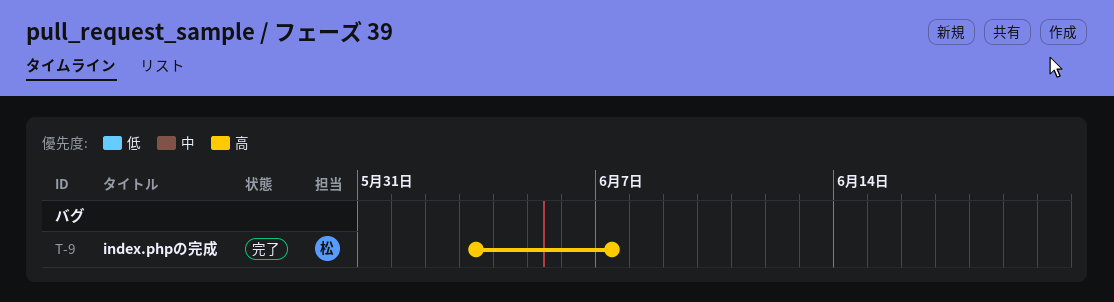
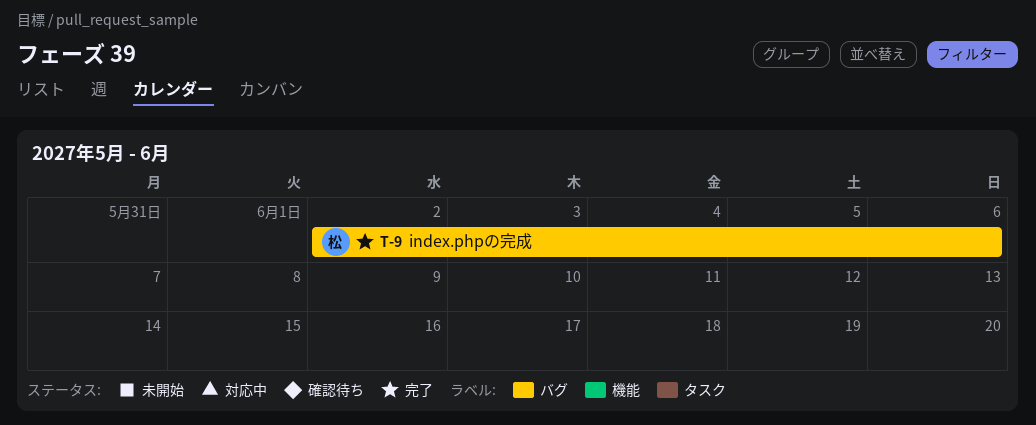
T-9, start: Jun 3 -> Jun 2
T-9, due: Jun 7 -> Jun 6

